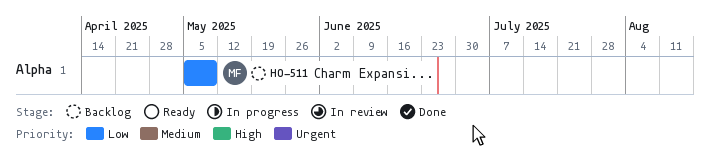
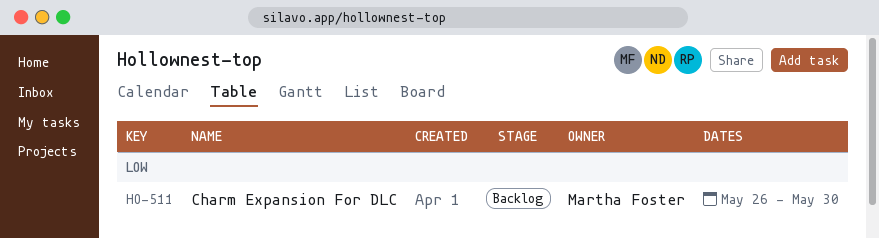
HO-511, start: May 5 -> May 26
HO-511, due: May 9 -> May 30

